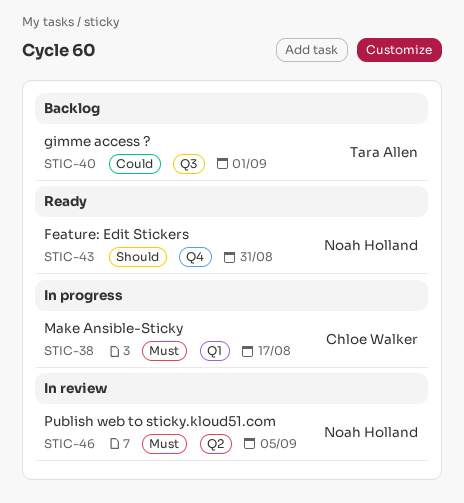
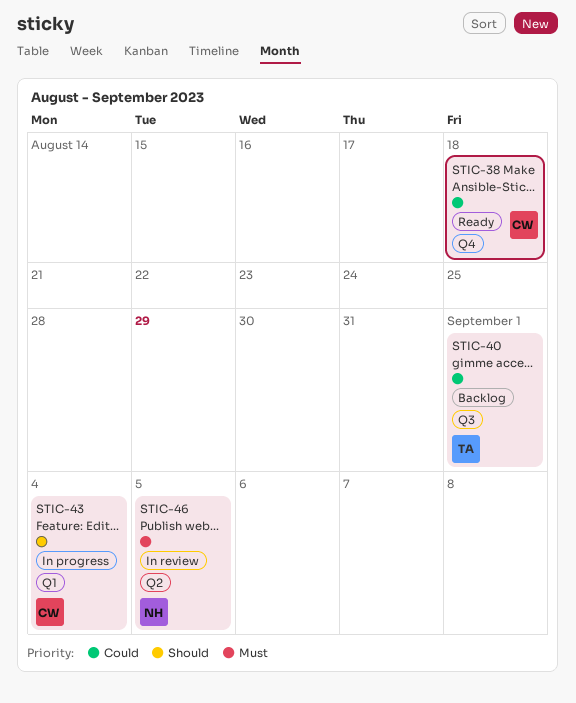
STIC-38, status: In progress -> Ready
STIC-38, priority: Must -> Could
STIC-38, label: Q1 -> Q4
STIC-38, due: Aug 17 -> Aug 18
STIC-43, status: Ready -> In progress
STIC-43, owner: Noah Holland -> Chloe Walker
STIC-43, label: Q4 -> Q1
STIC-43, due: Aug 31 -> Sep 4

